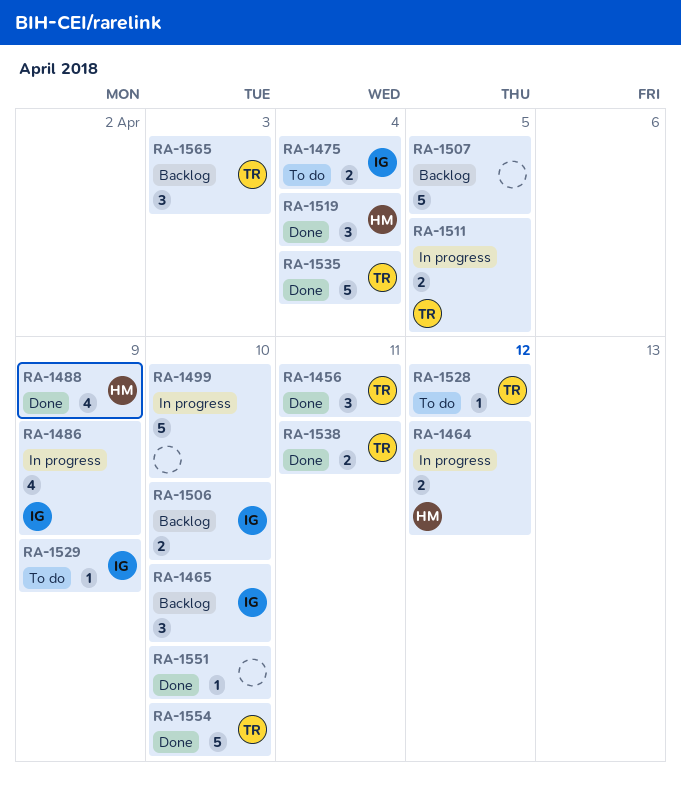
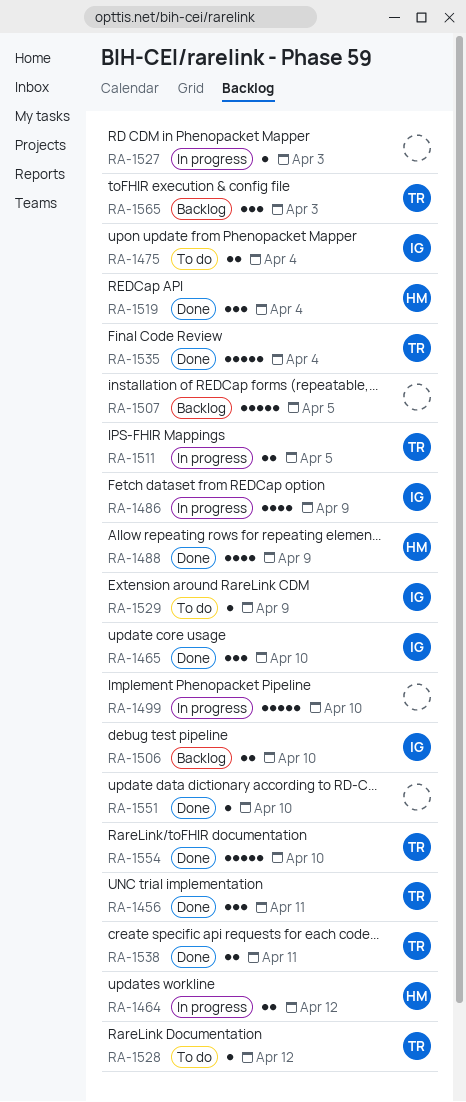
RA-1465, status: Backlog -> Done
RA-1527: none -> present

